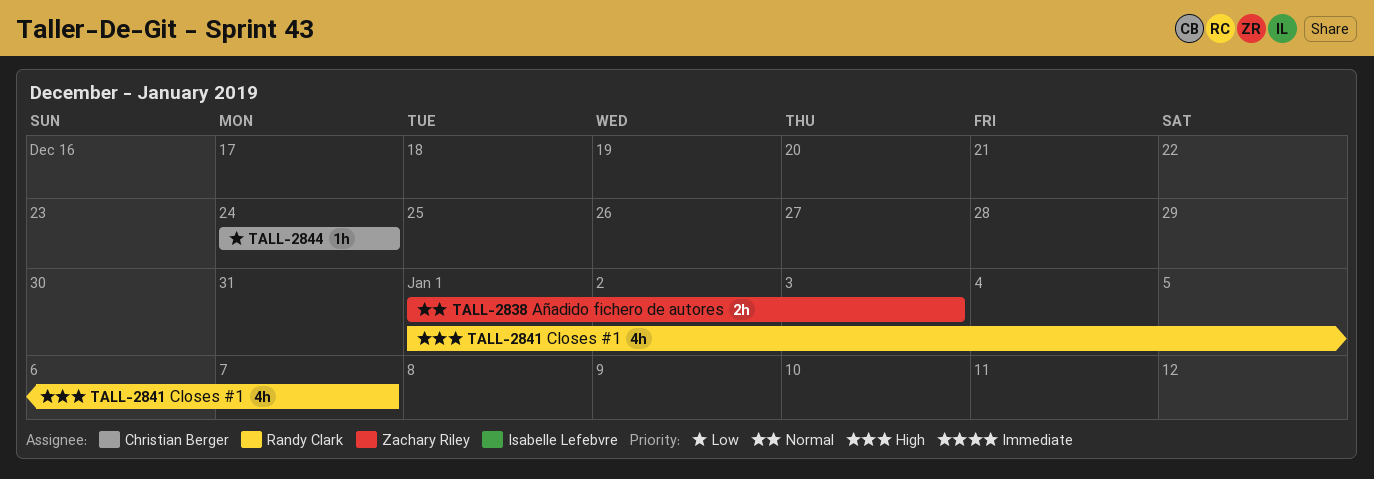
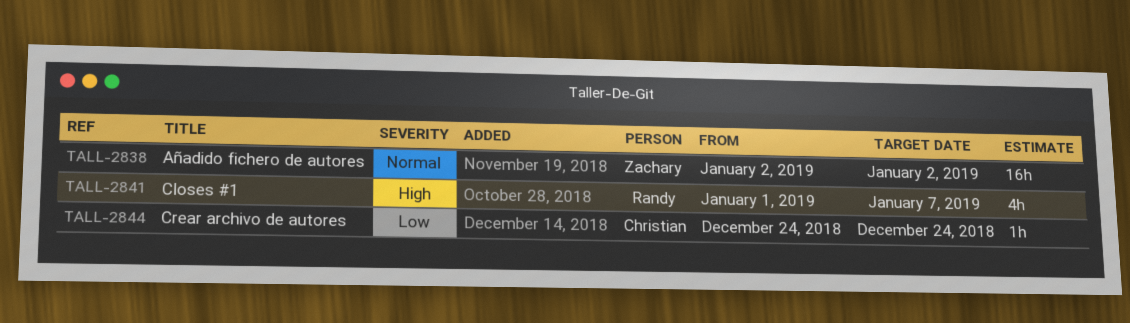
TALL-2838, estimate: 2h -> 16h
TALL-2838, start: Jan 1 -> Jan 2
TALL-2838, due: Jan 3 -> Jan 2

